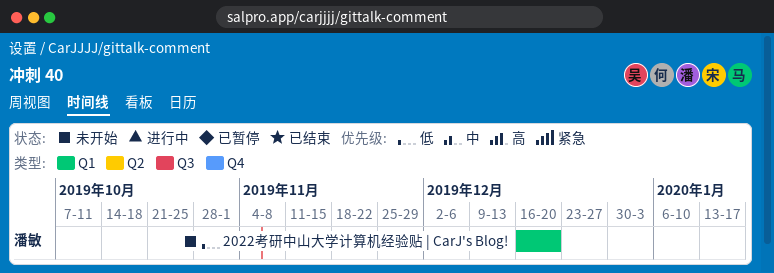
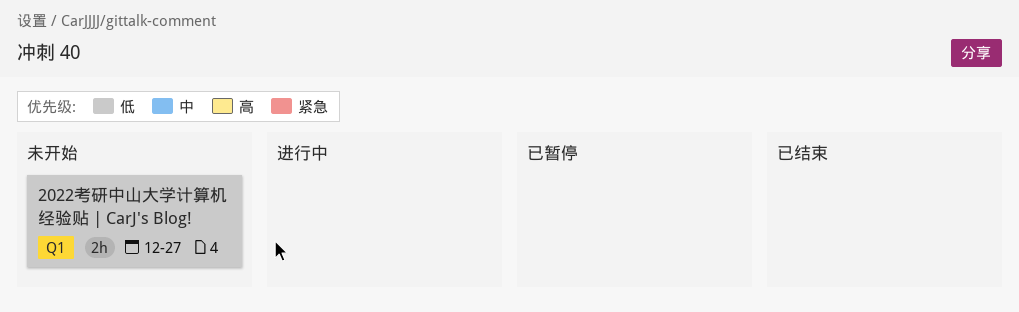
2022考研中山大学计算机经验贴 | CarJ's Blog!, due: Dec 20 -> Dec 27

